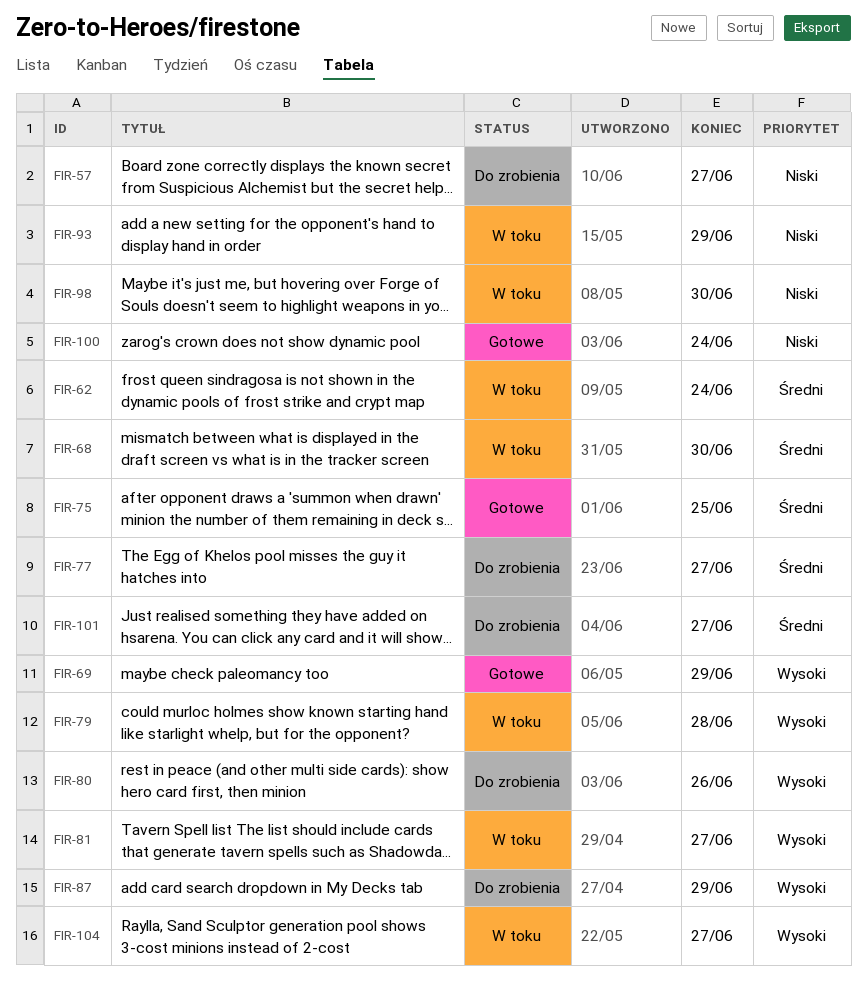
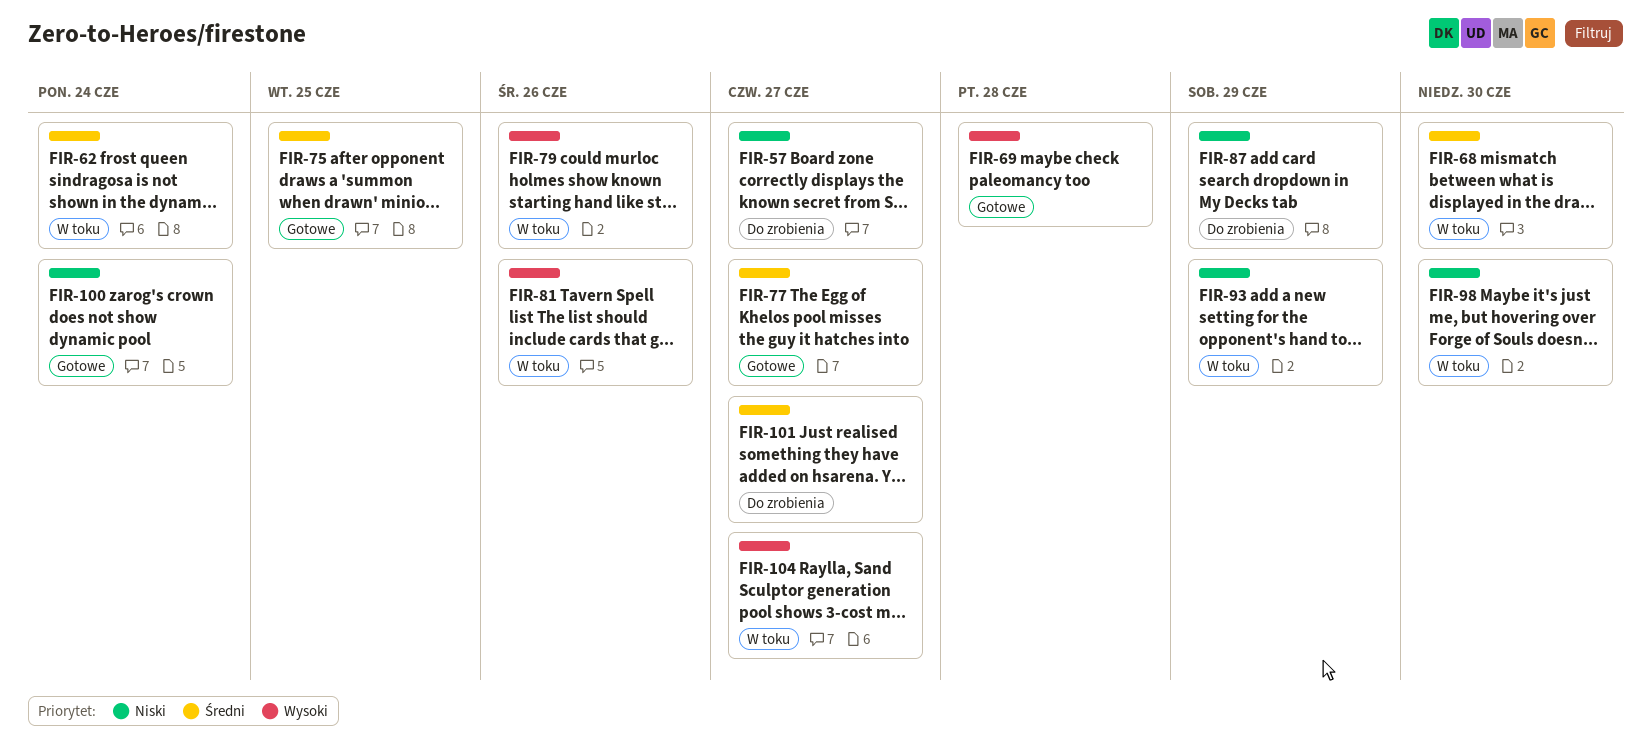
FIR-69, due: Jun 29 -> Jun 28
FIR-77, status: Do zrobienia -> Gotowe
FIR-79, due: Jun 28 -> Jun 26
FIR-80: present -> none
FIR-81, due: Jun 27 -> Jun 26
FIR-87, priority: Wysoki -> Niski

